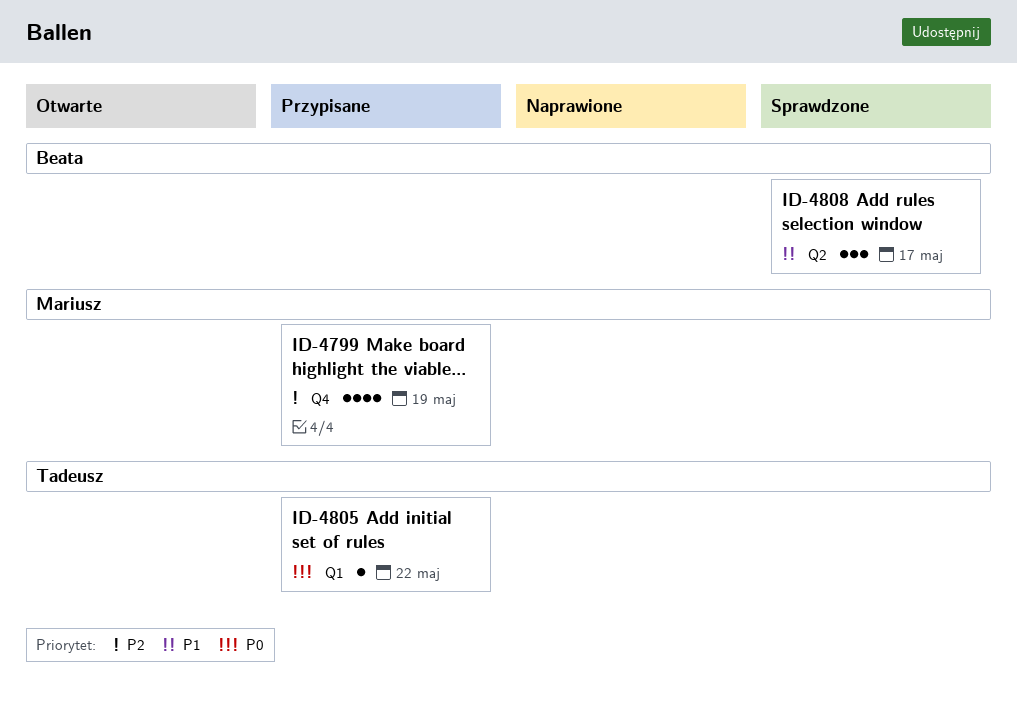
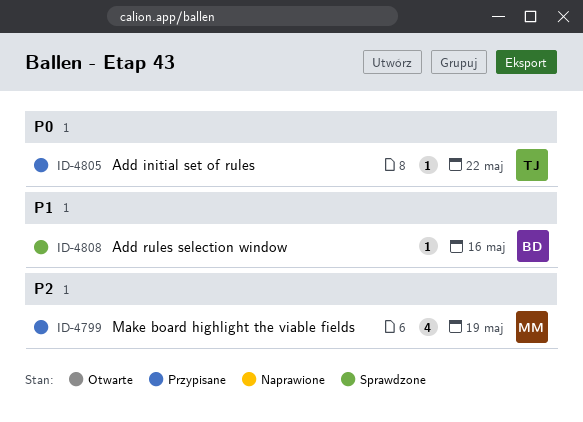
ID-4808, estimate: 3 -> 1
ID-4808, due: May 17 -> May 16

